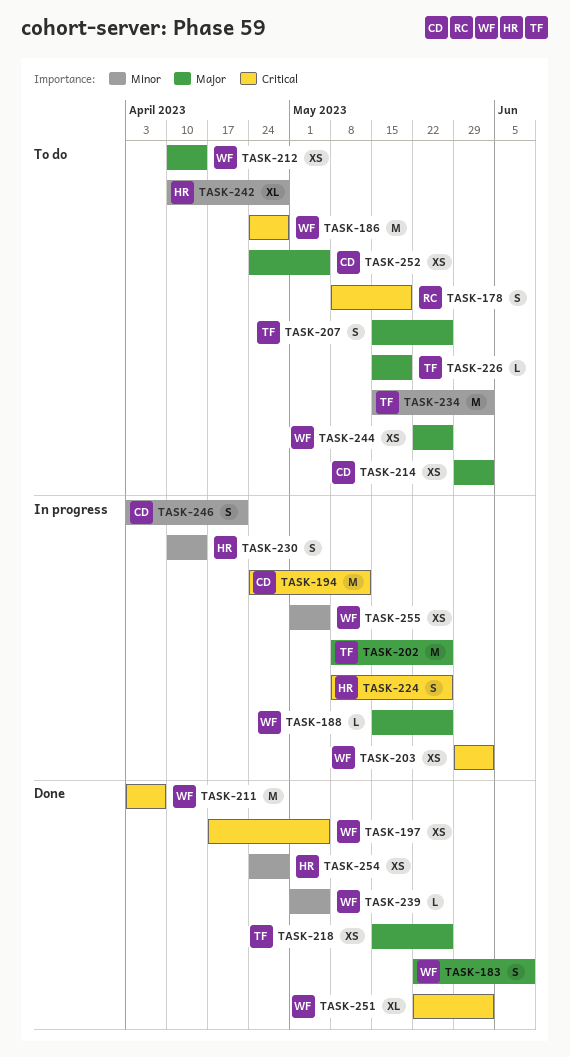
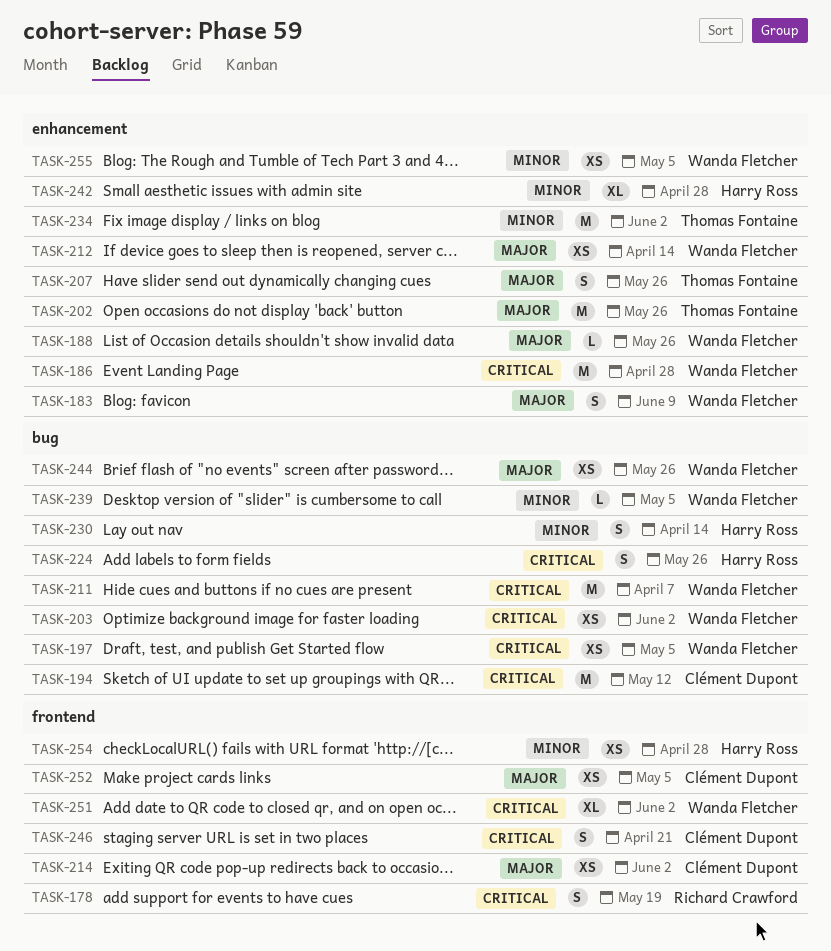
TASK-218: present -> none
TASK-226: present -> none
TASK-246, priority: Minor -> Critical

